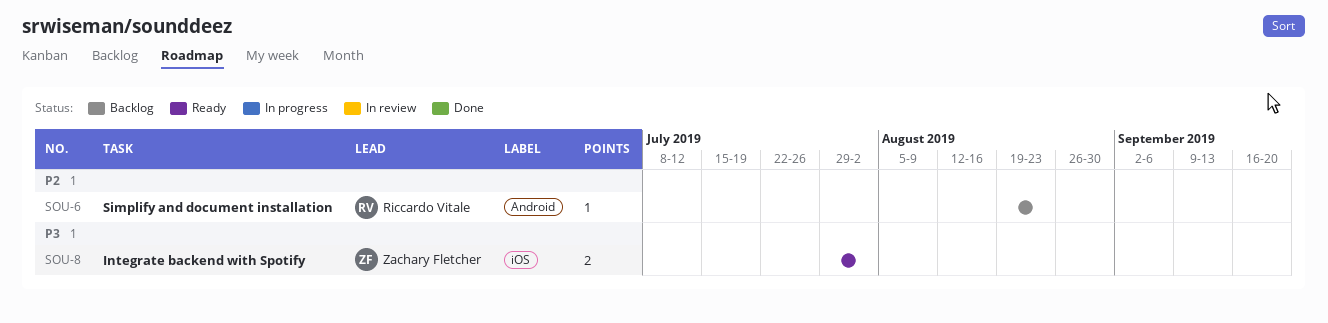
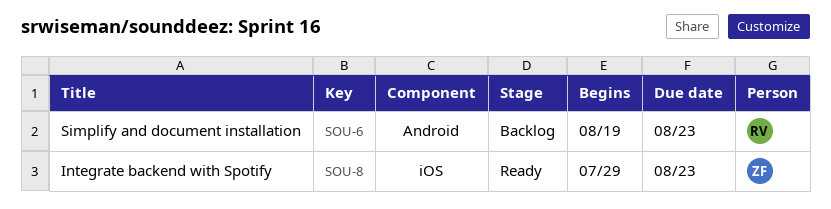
SOU-8, due: Aug 2 -> Aug 23

